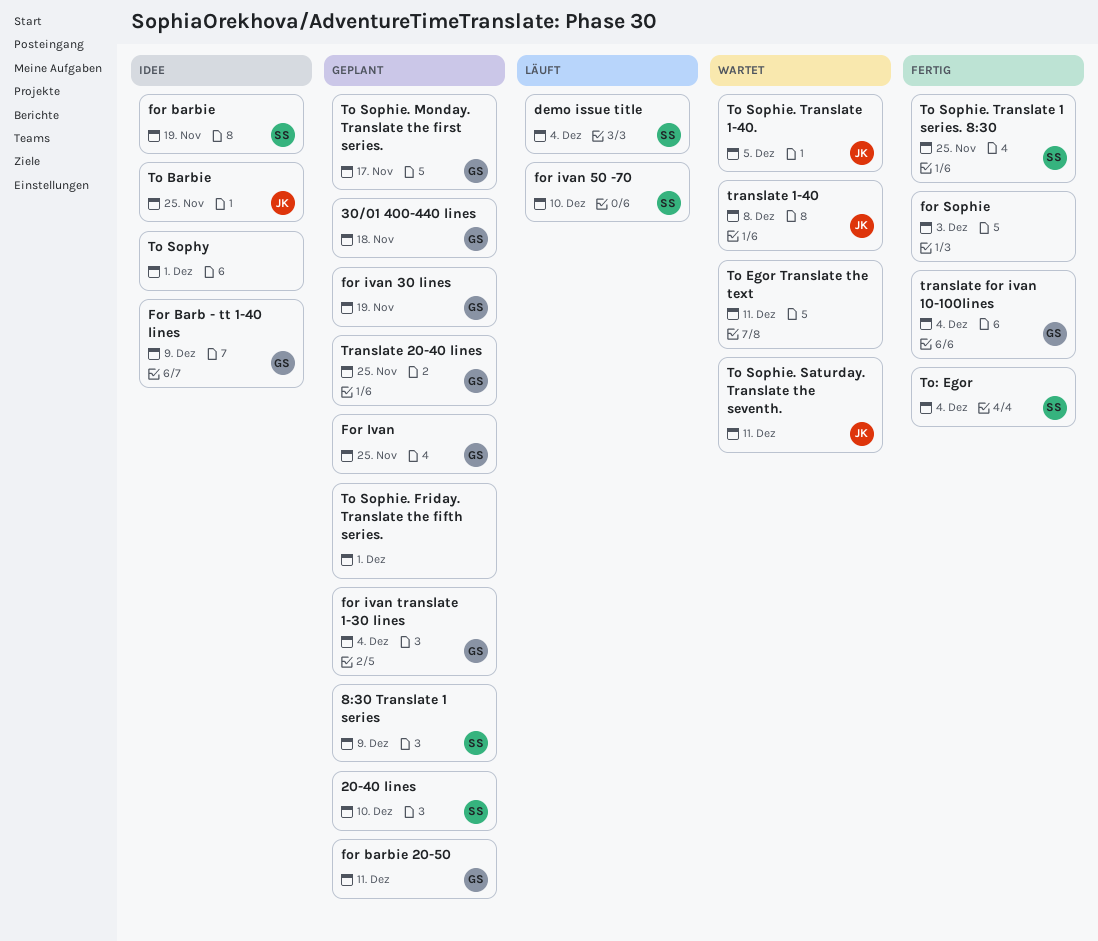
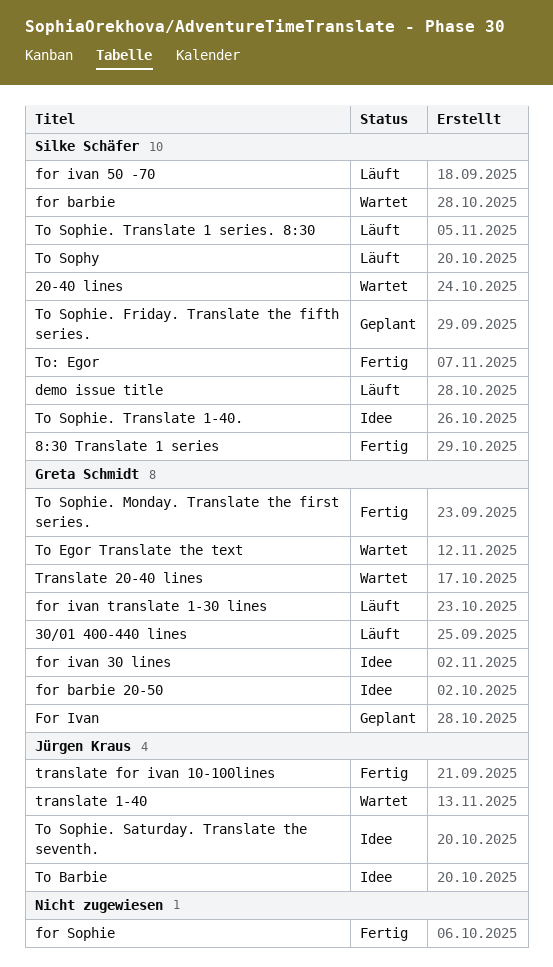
20-40 lines, status: Geplant -> Wartet
30/01 400-440 lines, status: Geplant -> Läuft
8:30 Translate 1 series, status: Geplant -> Fertig
For Barb - tt 1-40 lines: present -> none
for barbie, status: Idee -> Wartet
for barbie 20-50, status: Geplant -> Idee
for ivan 30 lines, status: Geplant -> Idee
for ivan translate 1-30 lines, status: Geplant -> Läuft
To Egor Translate the text, owner: none -> Greta Schmidt
To Sophie. Friday. Translate the fifth series., owner: none -> Silke Schäfer
To Sophie. Monday. Translate the first series., status: Geplant -> Fertig
To Sophie. Saturday. Translate the seventh., status: Wartet -> Idee
To Sophie. Translate 1 series. 8:30, status: Fertig -> Läuft
To Sophie. Translate 1-40., status: Wartet -> Idee
To Sophie. Translate 1-40., owner: Jürgen Kraus -> Silke Schäfer
To Sophy, status: Idee -> Läuft
To Sophy, owner: none -> Silke Schäfer
Translate 20-40 lines, status: Geplant -> Wartet
translate for ivan 10-100lines, owner: Greta Schmidt -> Jürgen Kraus

